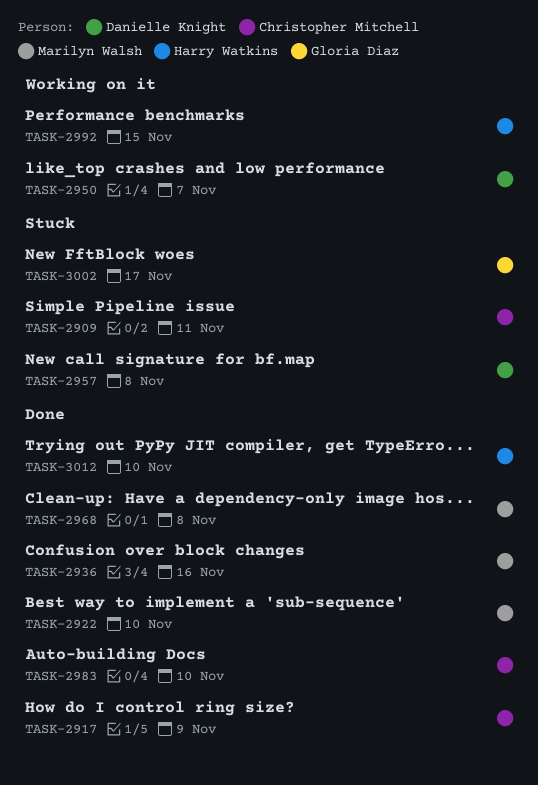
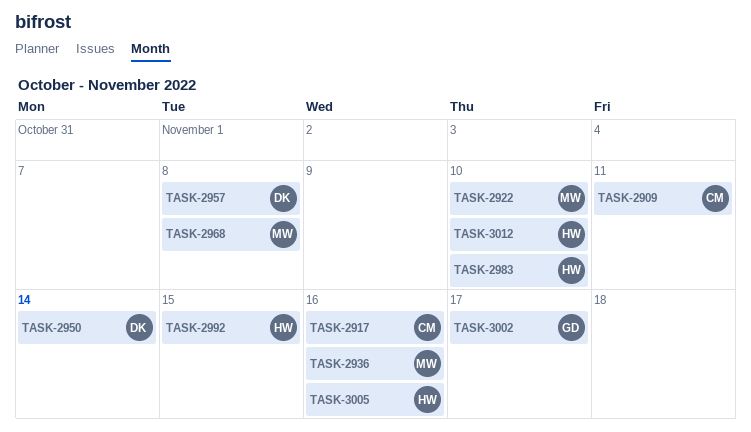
TASK-2917, due: Nov 9 -> Nov 16
TASK-2950, due: Nov 7 -> Nov 14
TASK-2983, owner: Christopher Mitchell -> Harry Watkins
TASK-3005: none -> present

